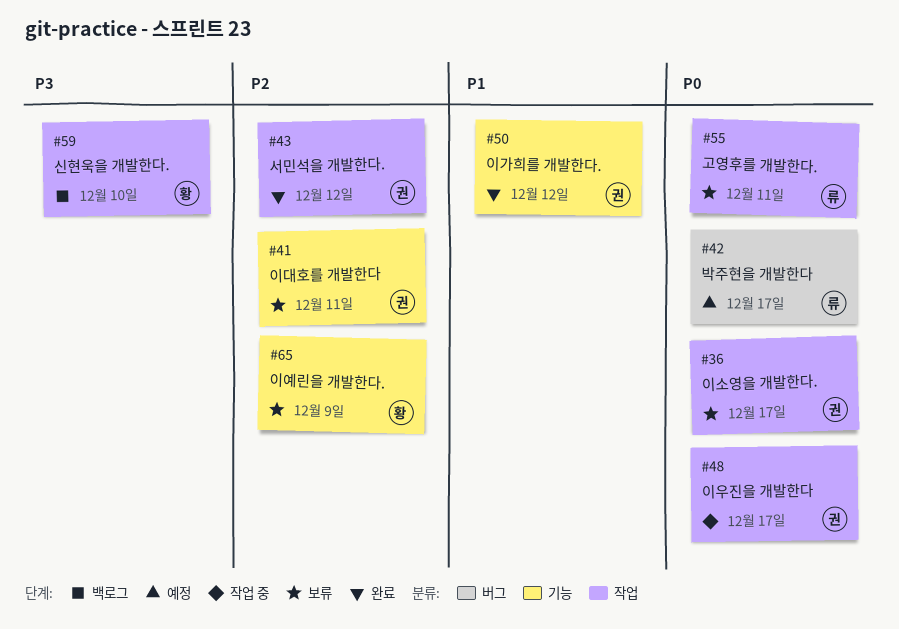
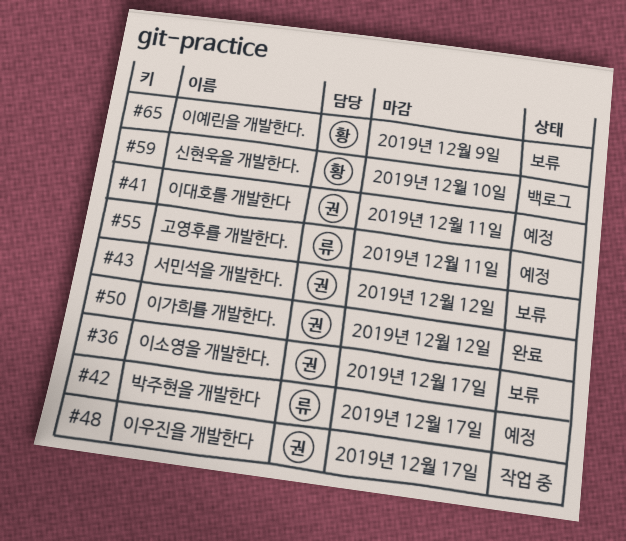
#41, status: 보류 -> 예정
#43, status: 완료 -> 보류
#55, status: 보류 -> 예정

